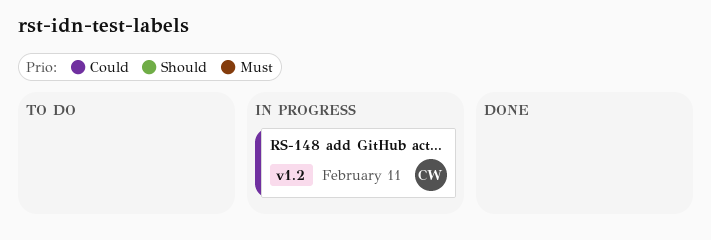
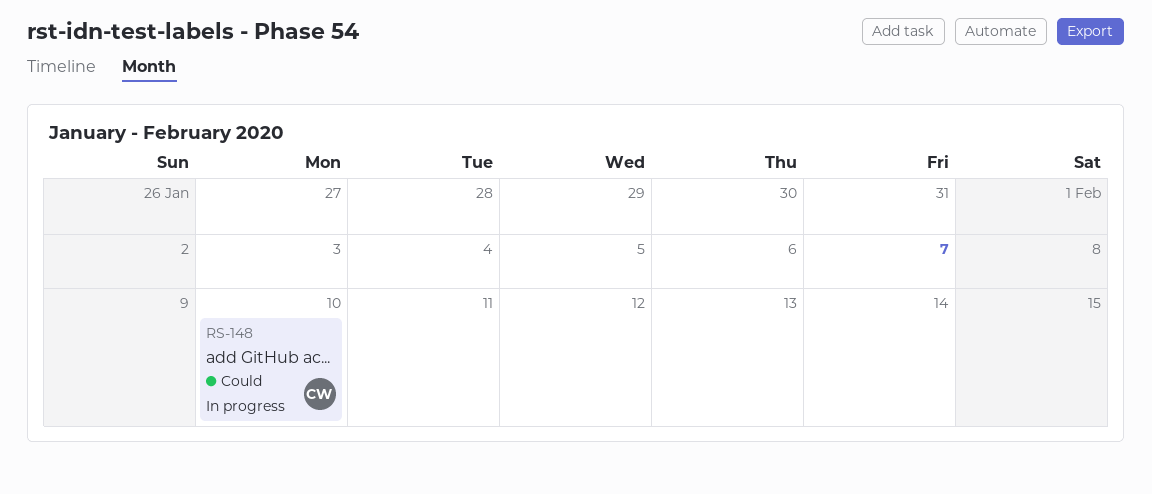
RS-148, due: Feb 11 -> Feb 10

